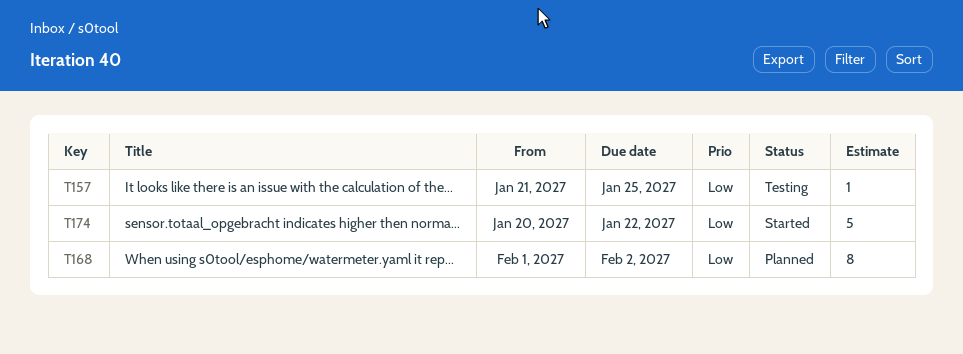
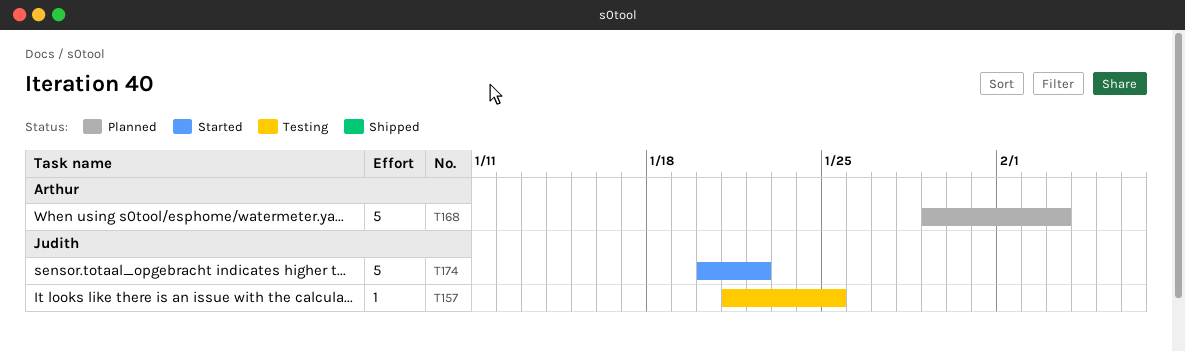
T168, estimate: 8 -> 5
T168, start: Feb 1 -> Jan 29
T168, due: Feb 2 -> Feb 3

